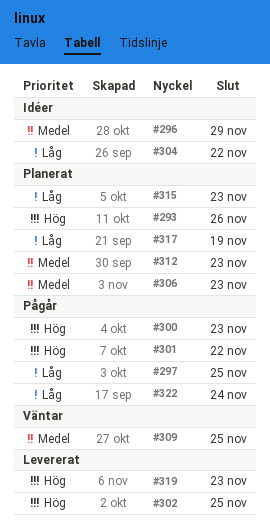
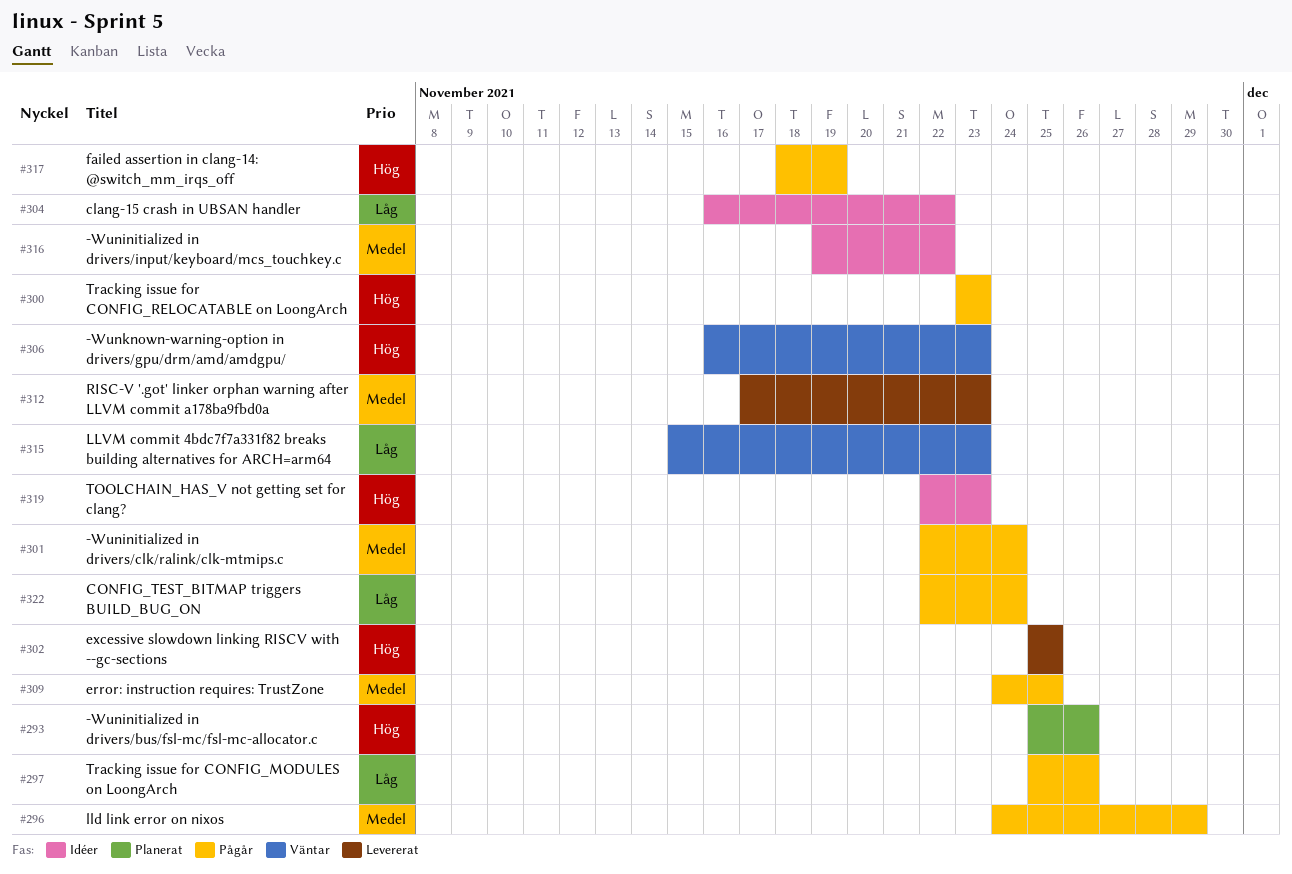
#296, status: Idéer -> Pågår
#297, due: Nov 25 -> Nov 26
#301, priority: Hög -> Medel
#301, due: Nov 22 -> Nov 24
#306, status: Planerat -> Väntar
#306, priority: Medel -> Hög
#309, status: Väntar -> Pågår
#312, status: Planerat -> Levererat
#315, status: Planerat -> Väntar
#316: none -> present
#317, status: Planerat -> Pågår
#317, priority: Låg -> Hög
#319, status: Levererat -> Idéer

